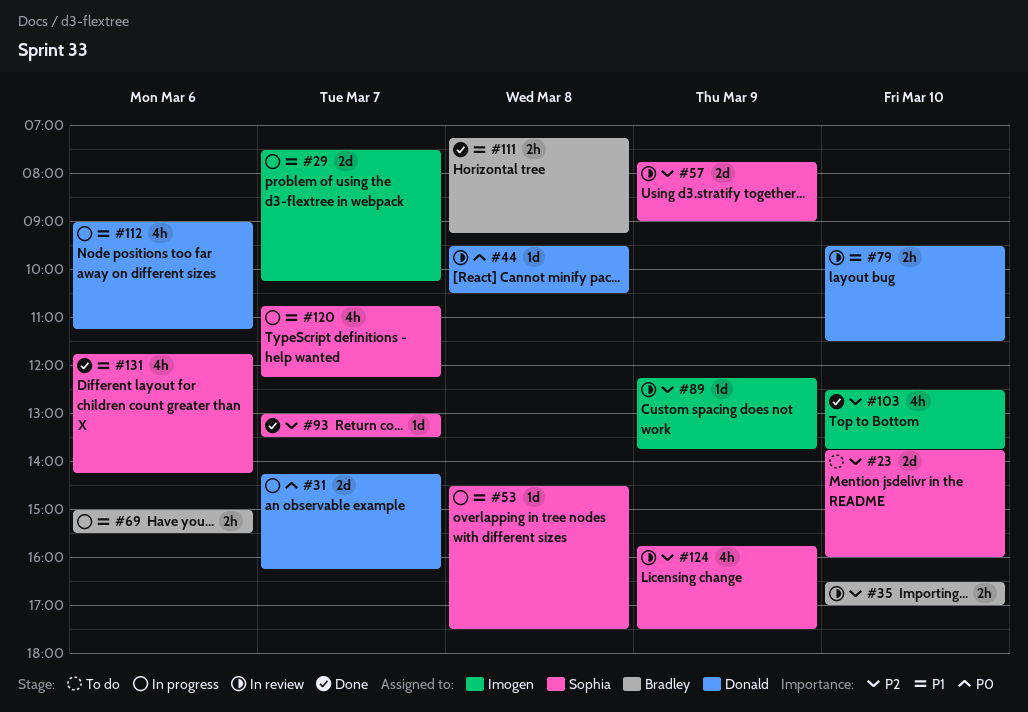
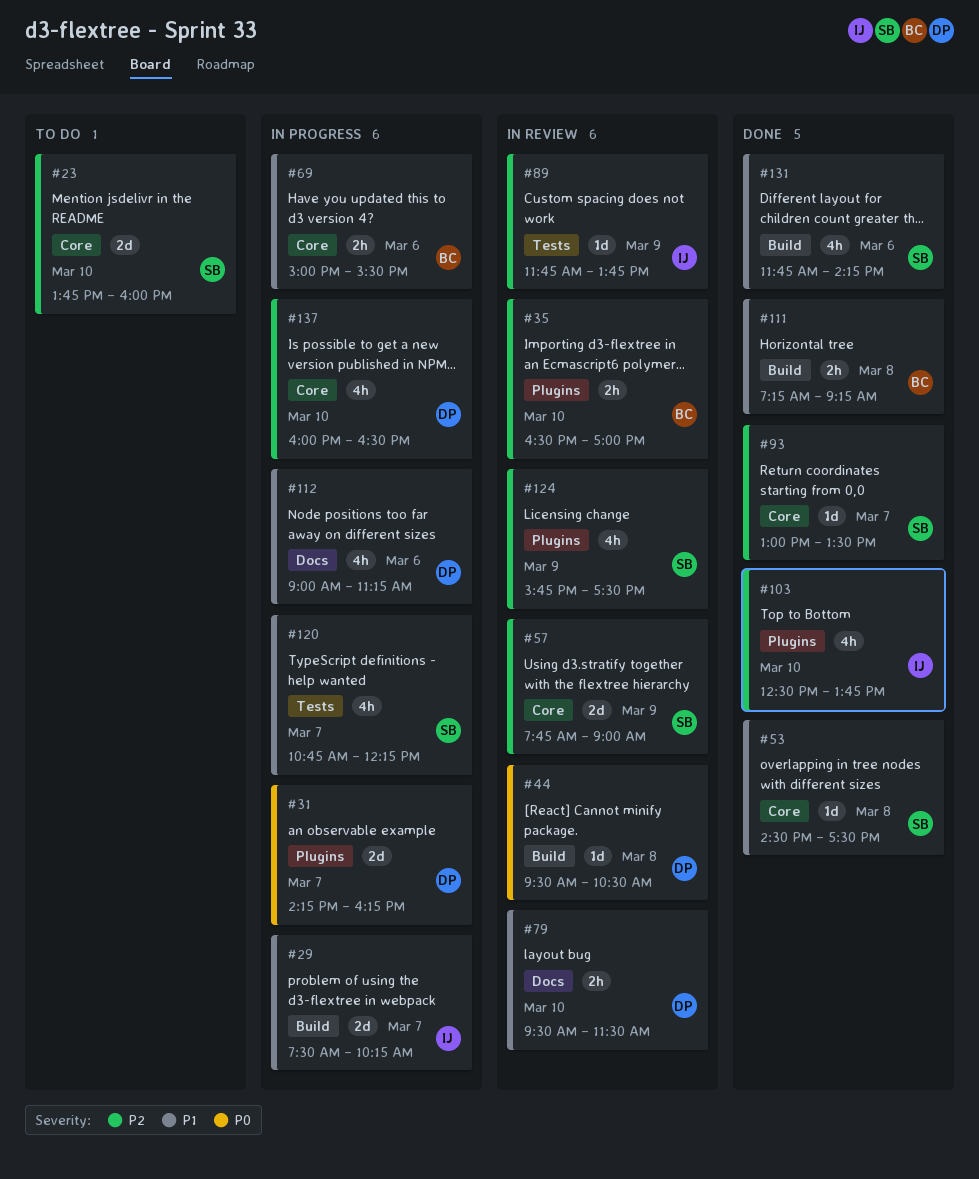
#53, status: In progress -> Done
#89, begins: 12:15 -> 11:45
#137: none -> present

